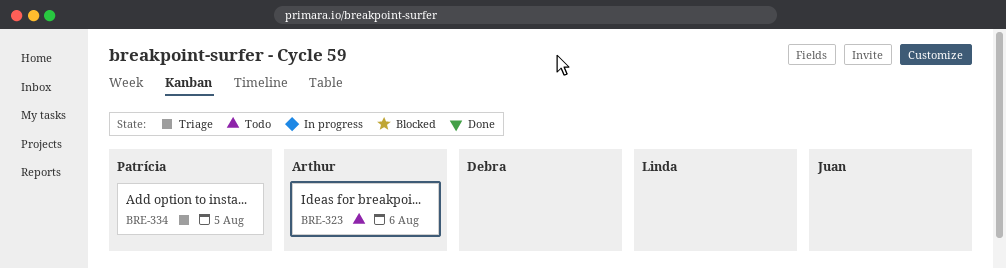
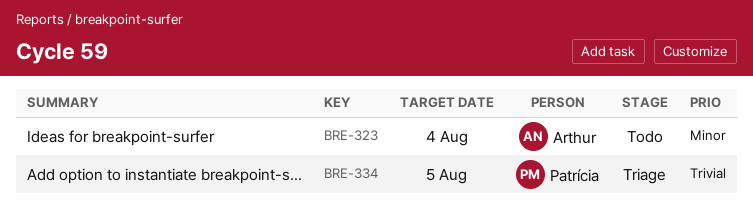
BRE-323, due: Aug 6 -> Aug 4

